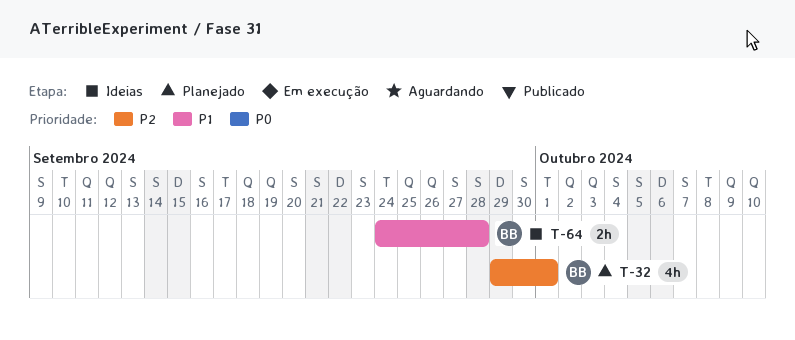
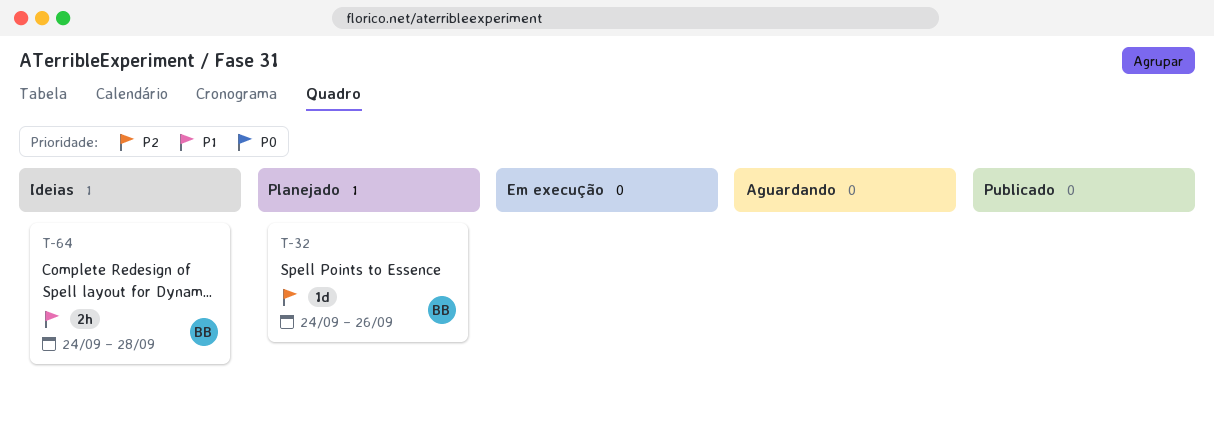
T-32, estimate: 4h -> 1d
T-32, start: Sep 29 -> Sep 24
T-32, due: Oct 1 -> Sep 26

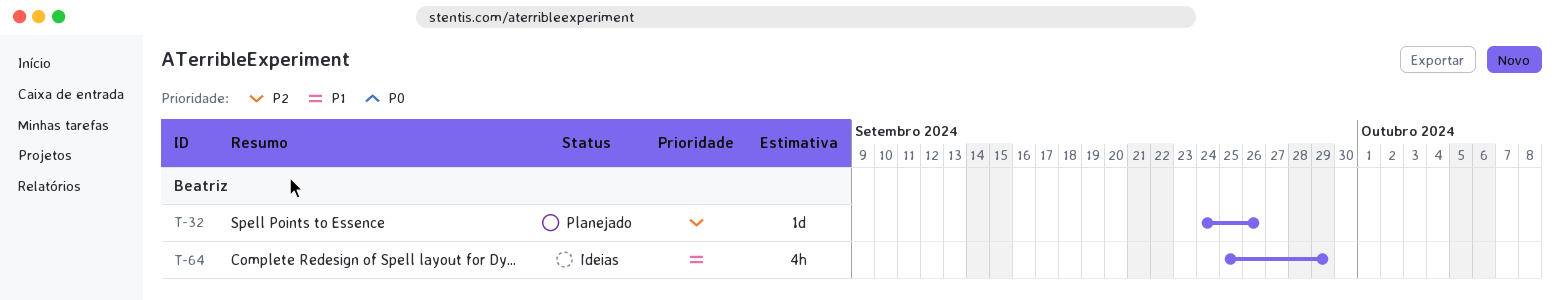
T-64, estimate: 2h -> 4h
T-64, start: Sep 24 -> Sep 25
T-64, due: Sep 28 -> Sep 29

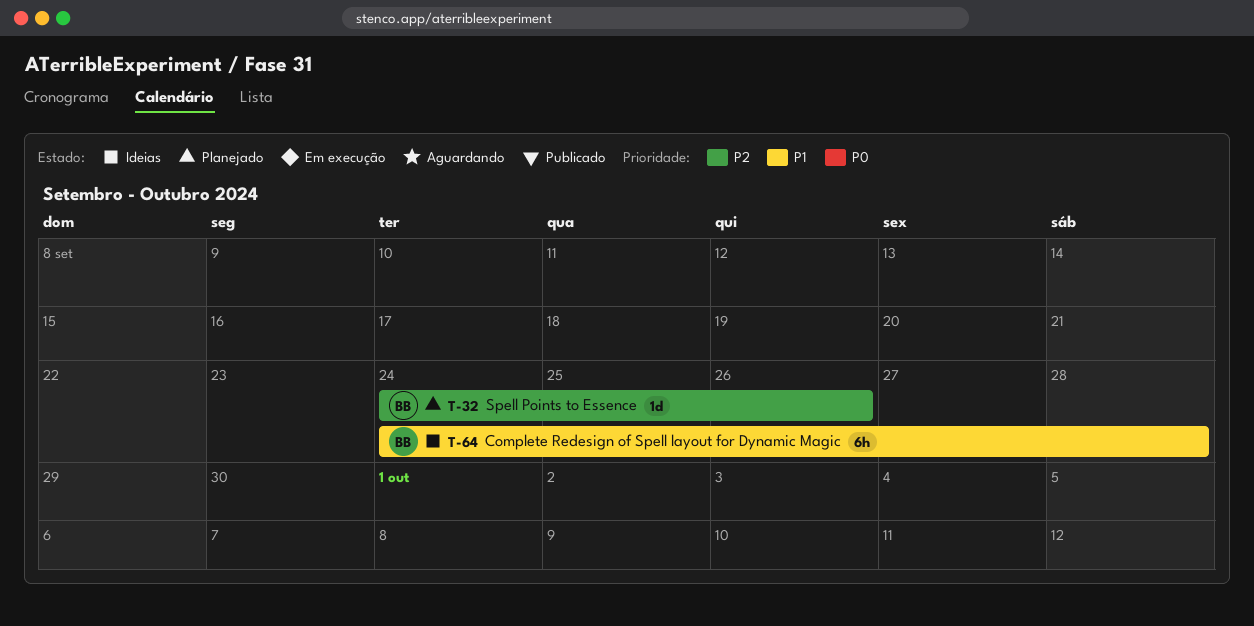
T-64, estimate: 4h -> 6h
T-64, start: Sep 25 -> Sep 24
T-64, due: Sep 29 -> Sep 28

